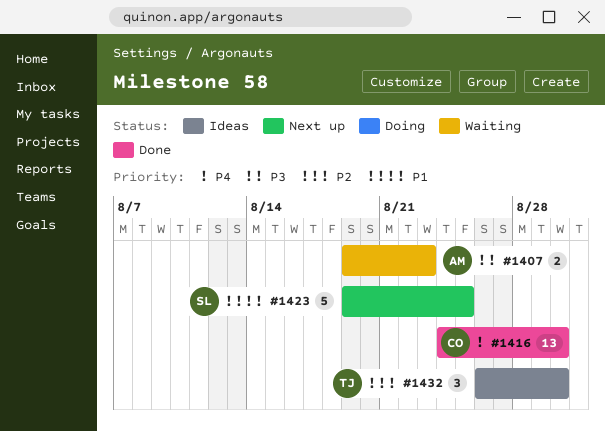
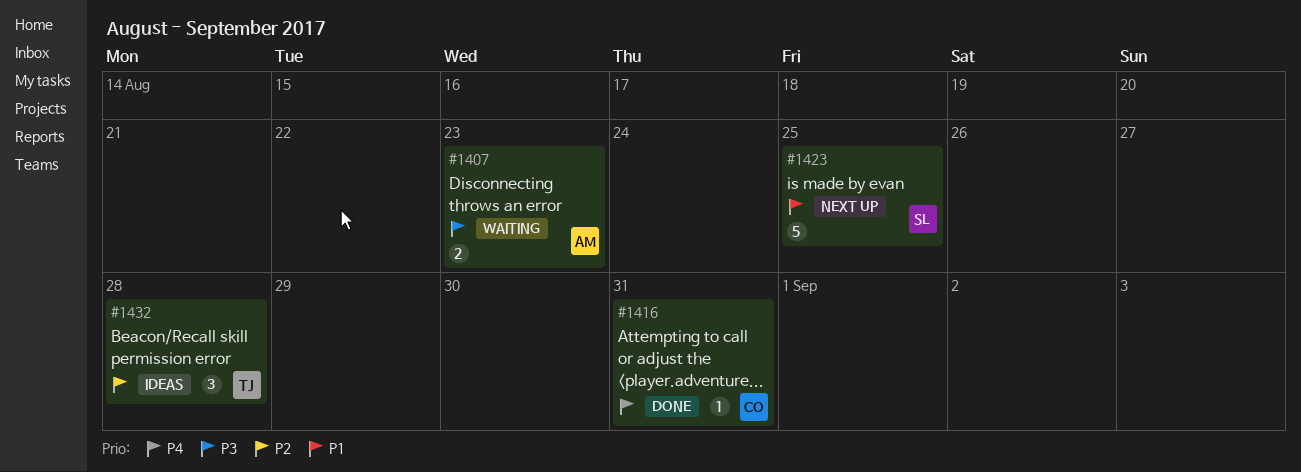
#1416, estimate: 13 -> 1
#1416, due: Aug 30 -> Aug 31
#1432, due: Aug 30 -> Aug 28

